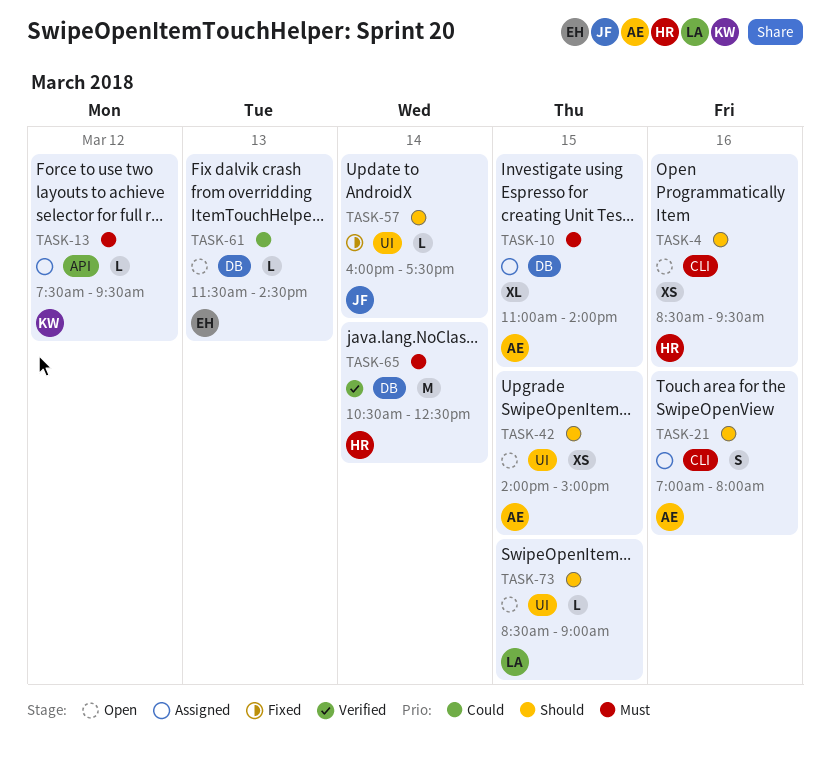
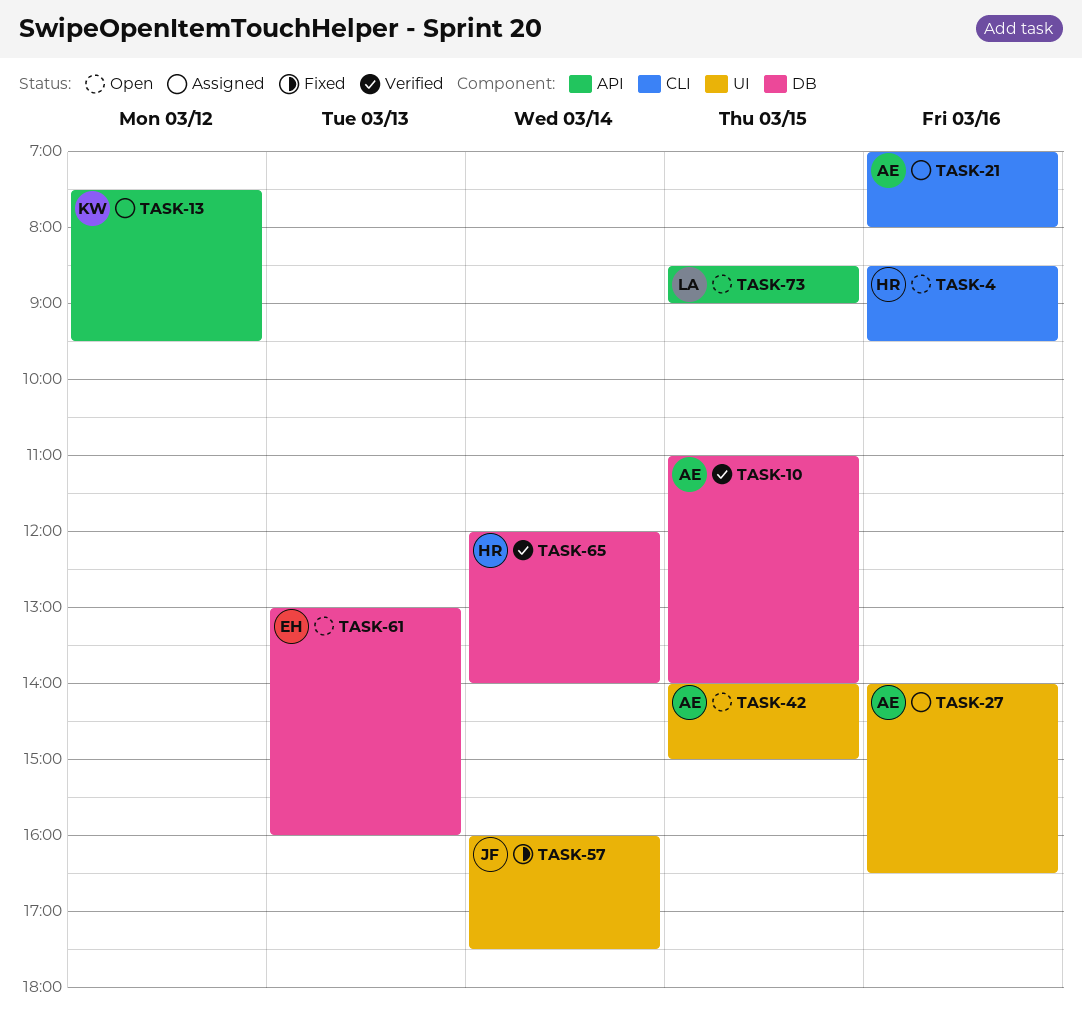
TASK-10, status: Assigned -> Verified
TASK-27: none -> present
TASK-61, begins: 11:30 -> 13:00
TASK-61, ends: 14:30 -> 16:00
TASK-65, begins: 10:30 -> 12:00
TASK-65, ends: 12:30 -> 14:00
TASK-73, label: UI -> API

